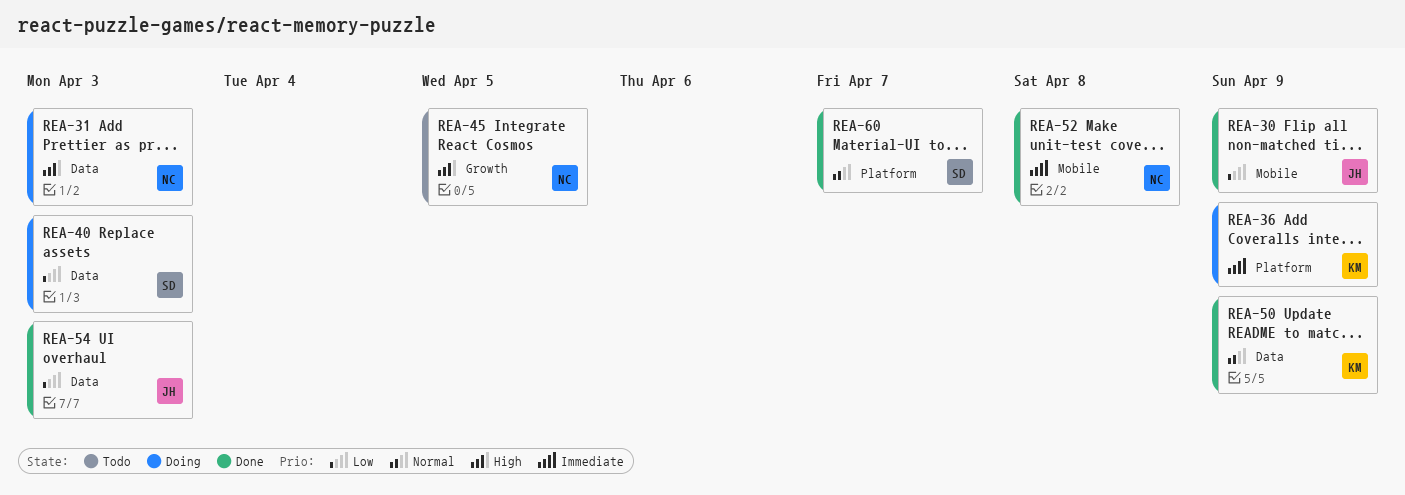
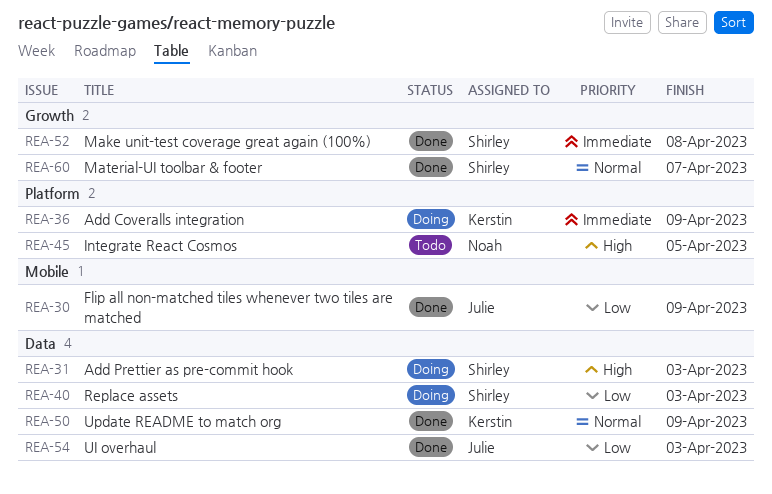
REA-31, owner: Noah -> Shirley
REA-45, label: Growth -> Platform
REA-52, owner: Noah -> Shirley
REA-52, label: Mobile -> Growth
REA-60, label: Platform -> Growth

